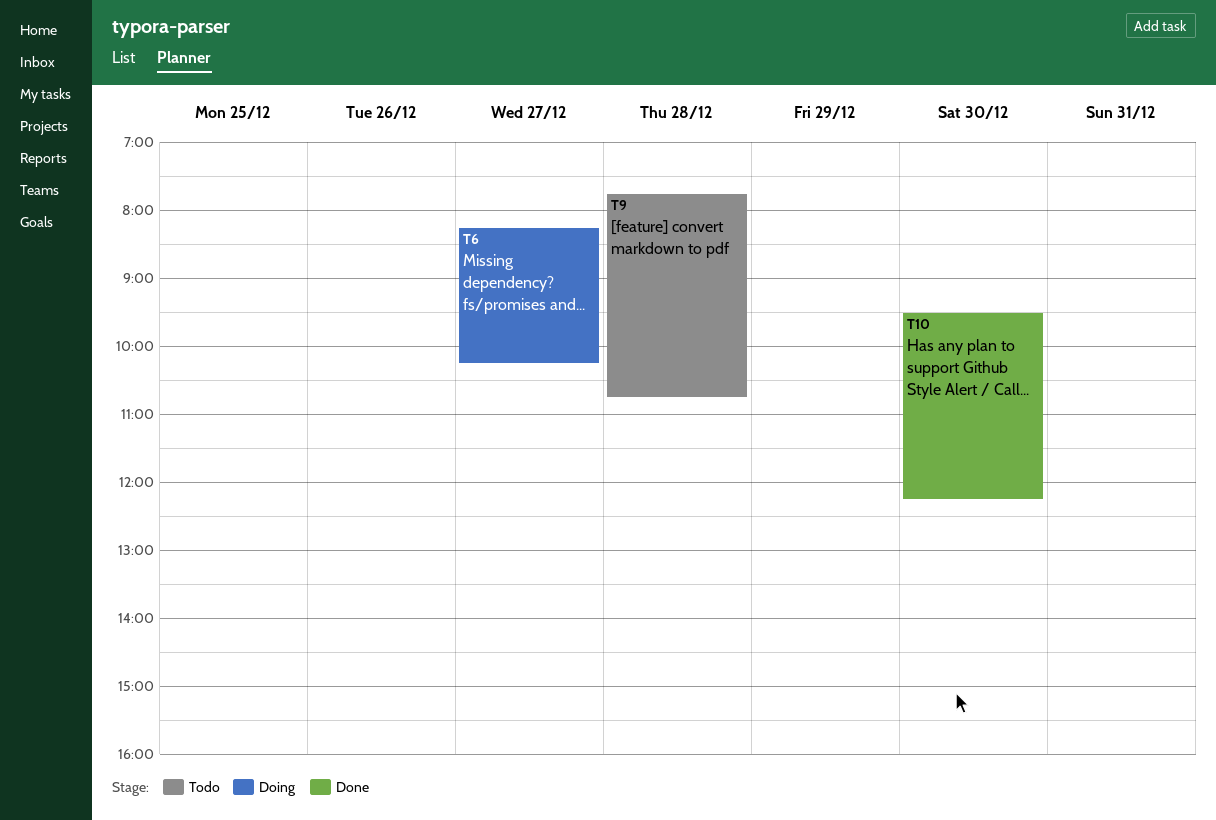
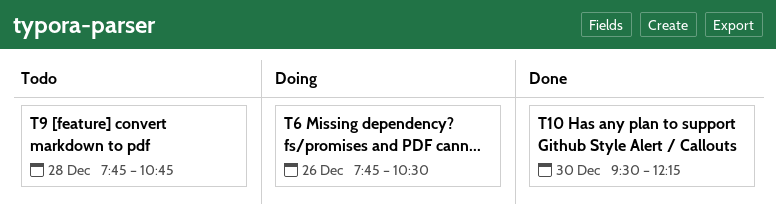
T6, day: Dec 27 -> Dec 26
T6, begins: 08:15 -> 07:45
T6, ends: 10:15 -> 10:30

